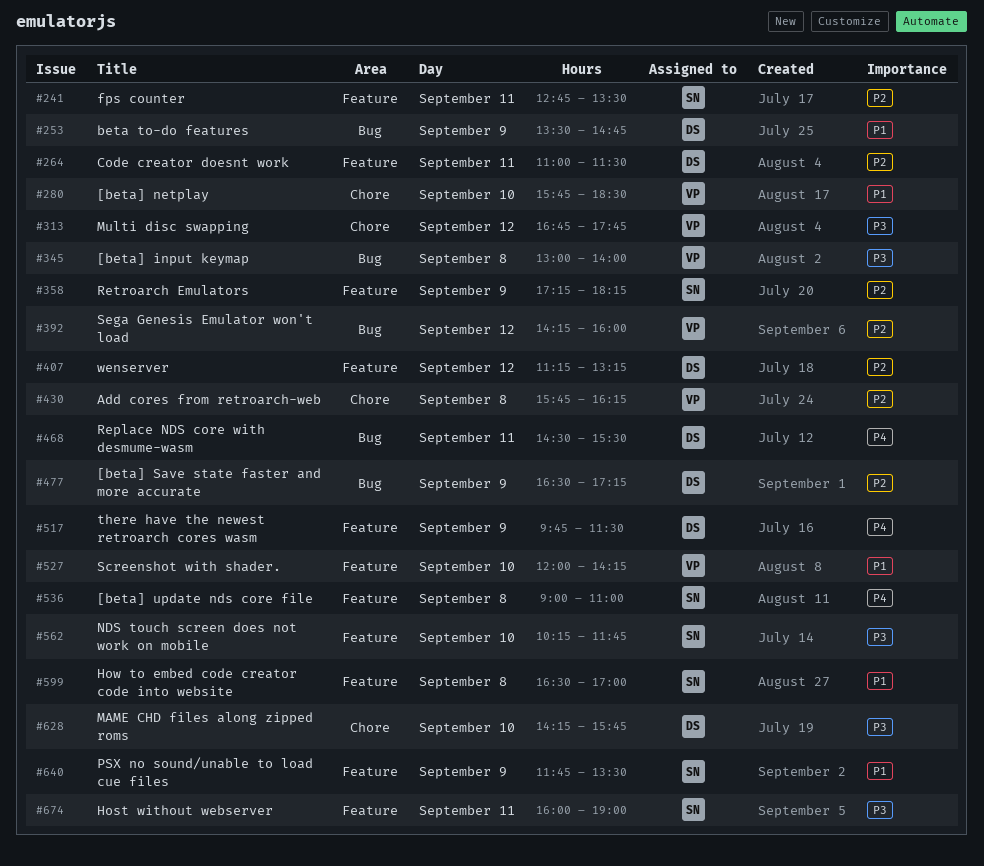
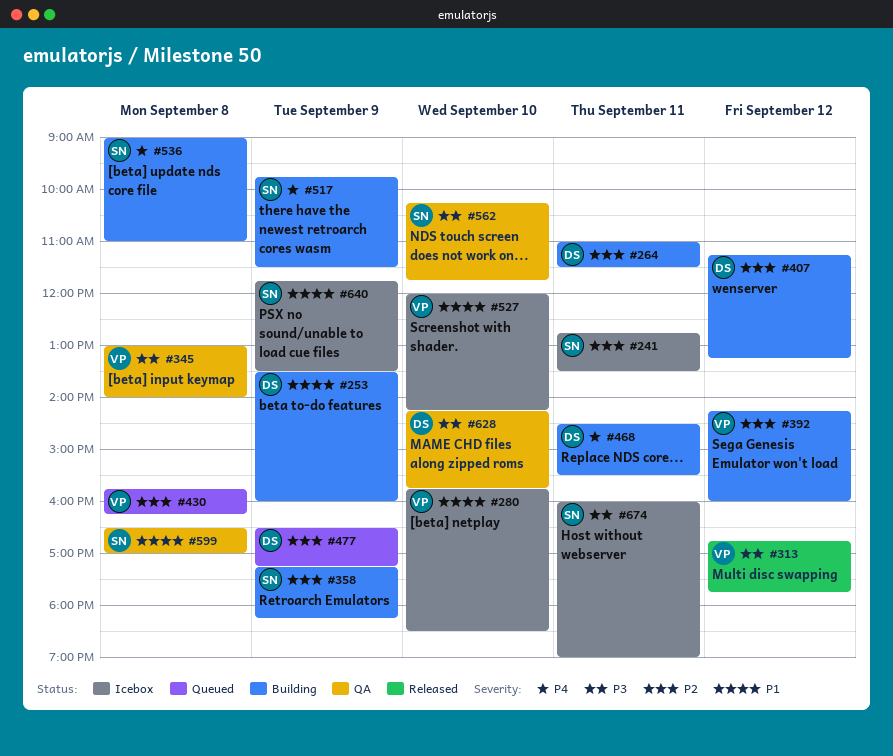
#253, ends: 14:45 -> 16:00
#517, owner: DS -> SN

